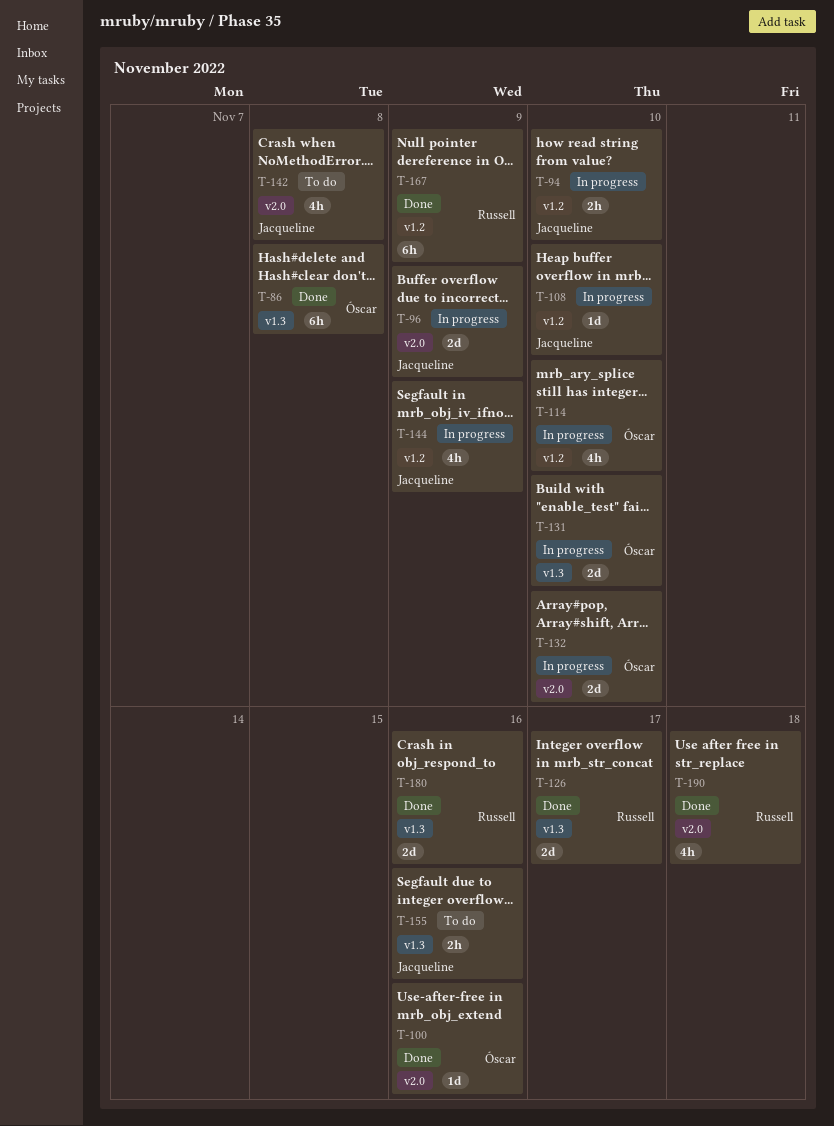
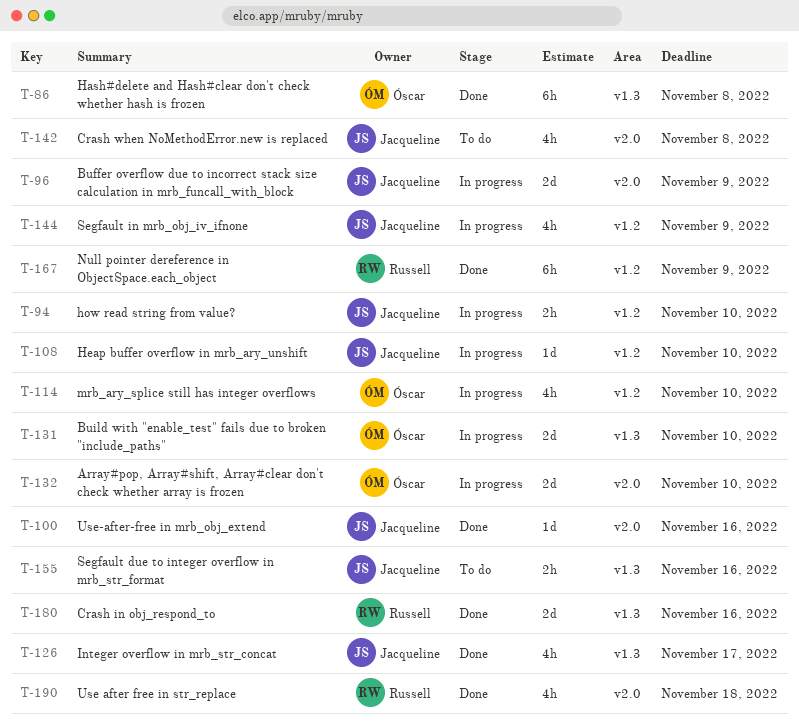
T-100, owner: Óscar -> Jacqueline
T-126, owner: Russell -> Jacqueline
T-126, estimate: 2d -> 4h

